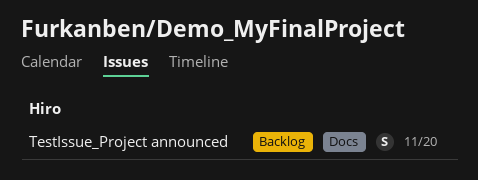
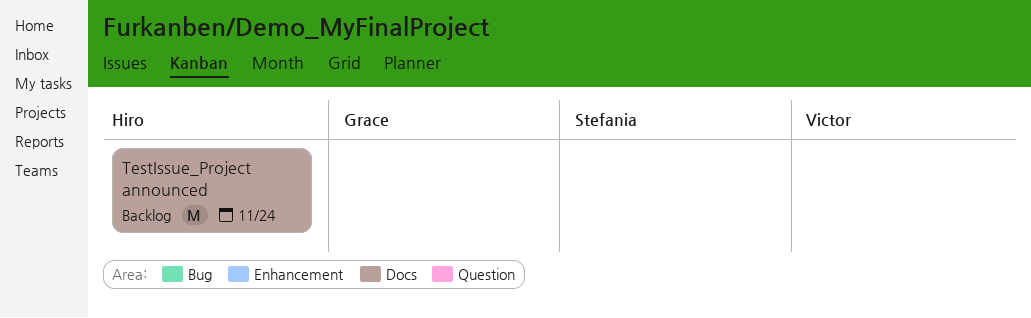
TestIssue_Project announced, estimate: S -> M
TestIssue_Project announced, due: Nov 20 -> Nov 24

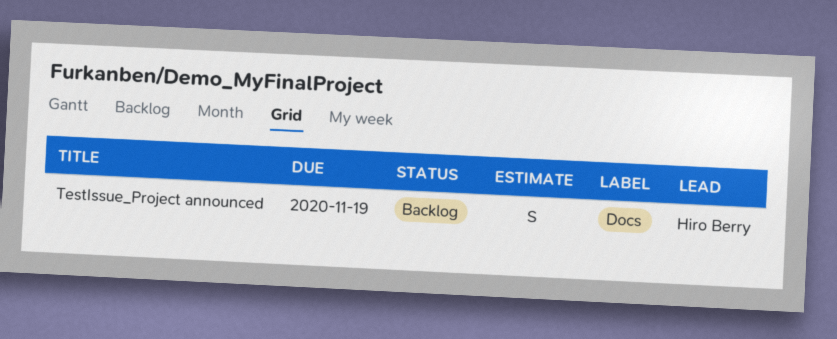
TestIssue_Project announced, estimate: M -> S
TestIssue_Project announced, due: Nov 24 -> Nov 19

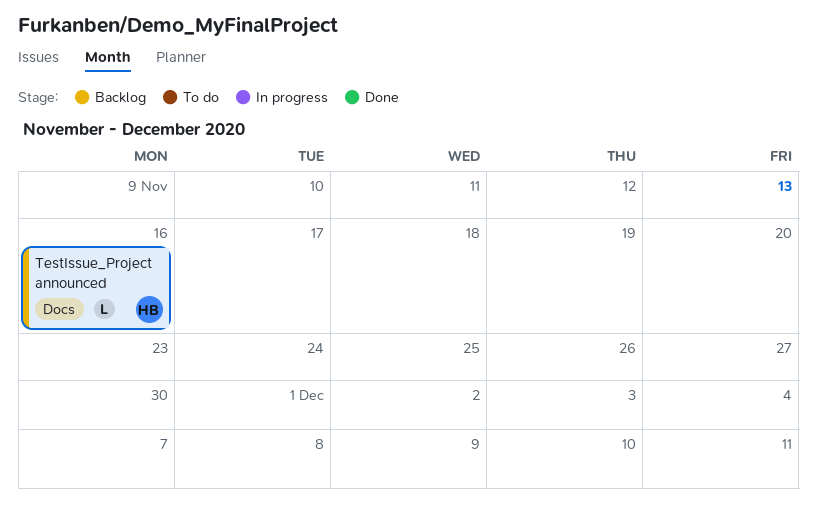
TestIssue_Project announced, estimate: S -> L
TestIssue_Project announced, due: Nov 19 -> Nov 16

